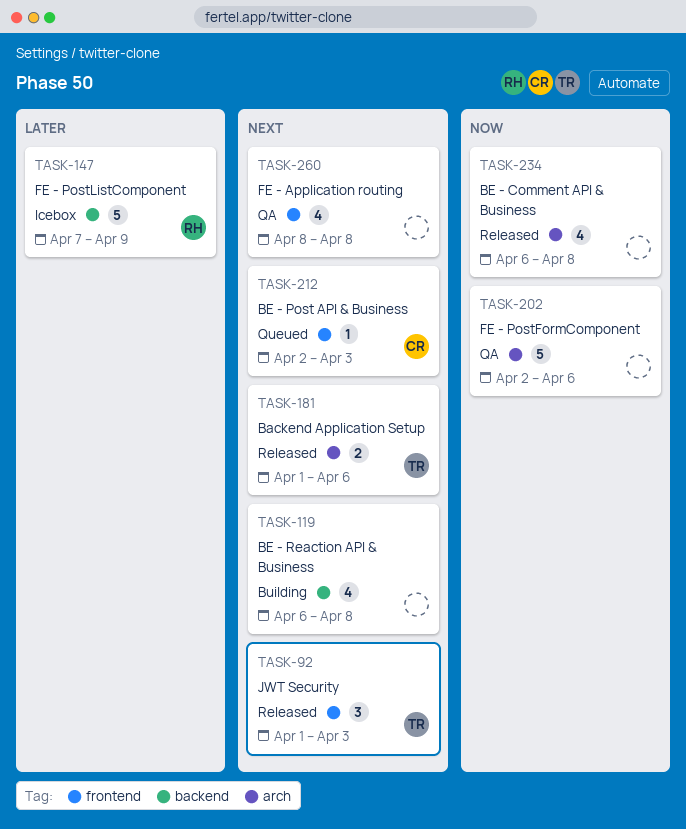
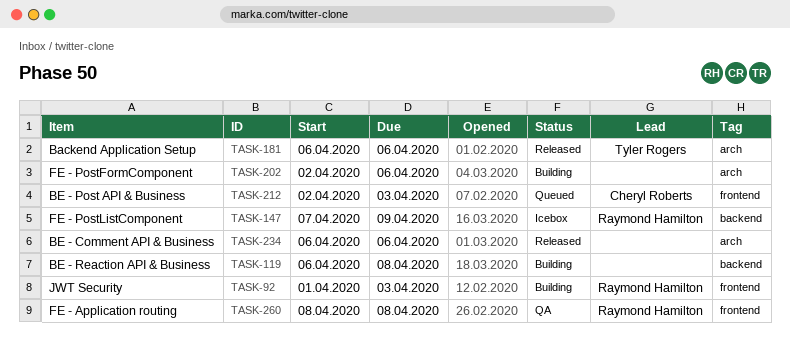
TASK-92, status: Released -> Building
TASK-92, owner: Tyler Rogers -> Raymond Hamilton
TASK-181, start: Apr 1 -> Apr 6
TASK-202, status: QA -> Building
TASK-234, due: Apr 8 -> Apr 6
TASK-260, owner: none -> Raymond Hamilton

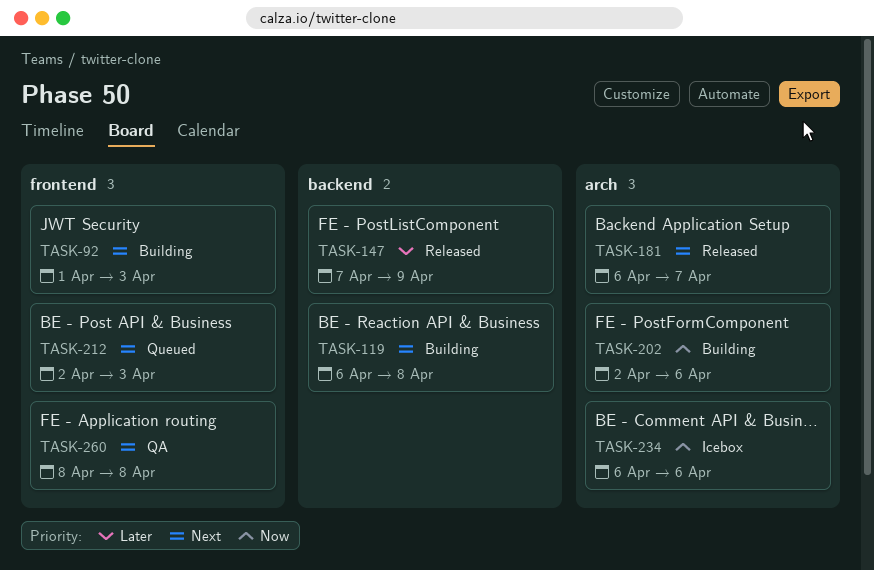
TASK-147, status: Icebox -> Released
TASK-181, due: Apr 6 -> Apr 7
TASK-234, status: Released -> Icebox

